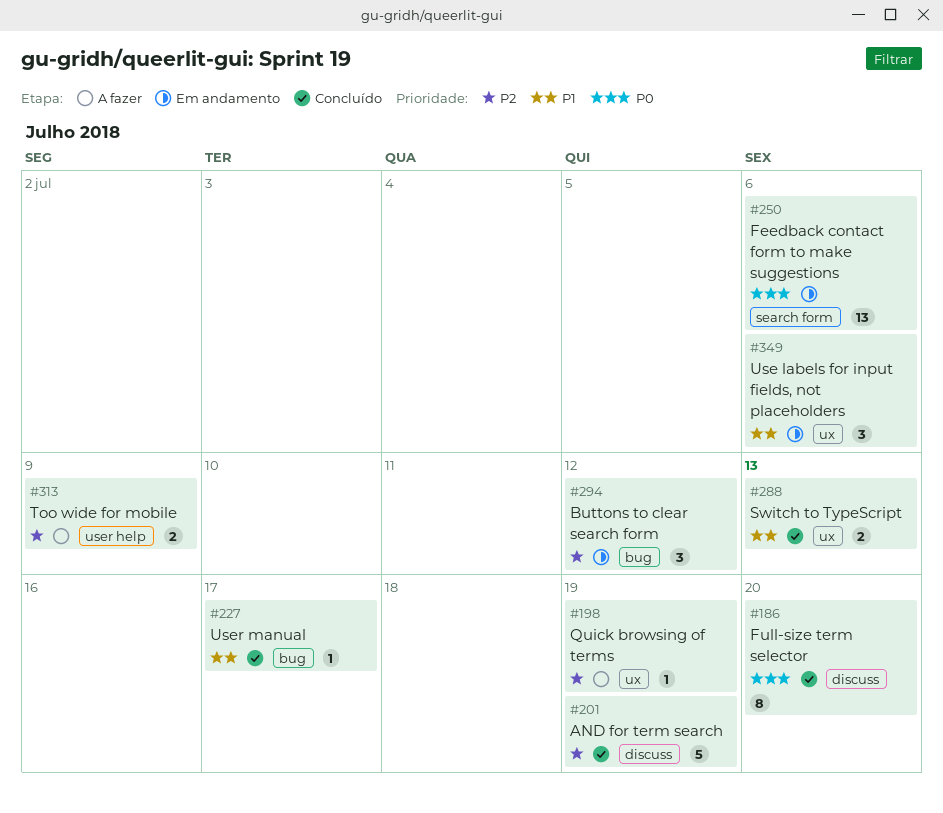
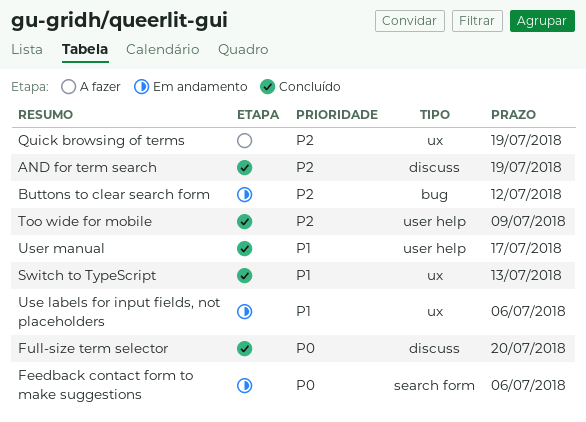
Too wide for mobile, status: A fazer -> Concluído
User manual, label: bug -> user help

